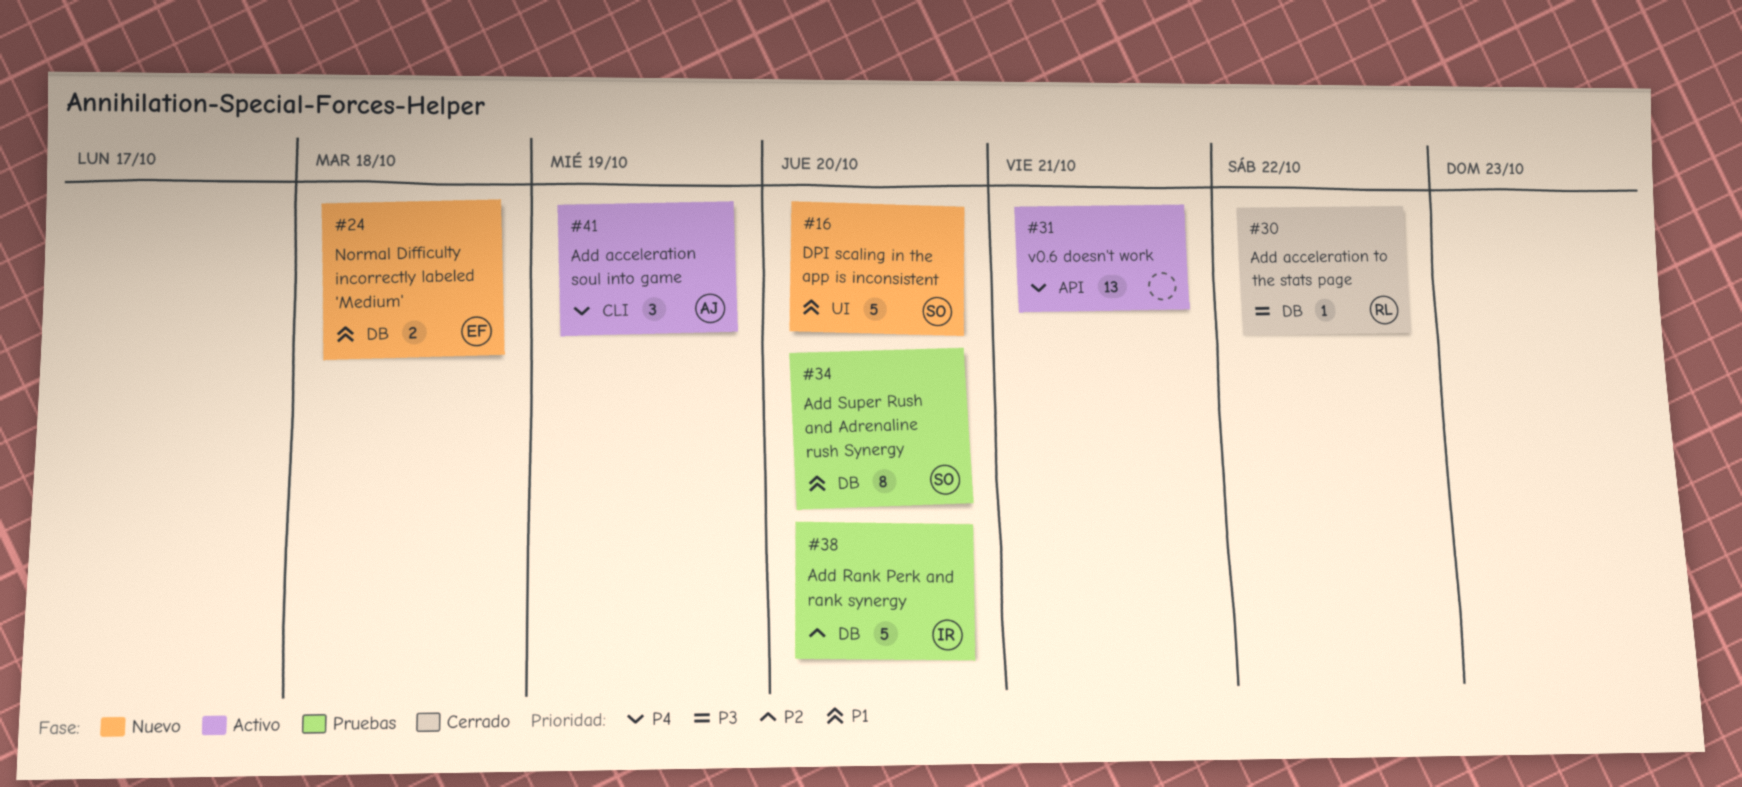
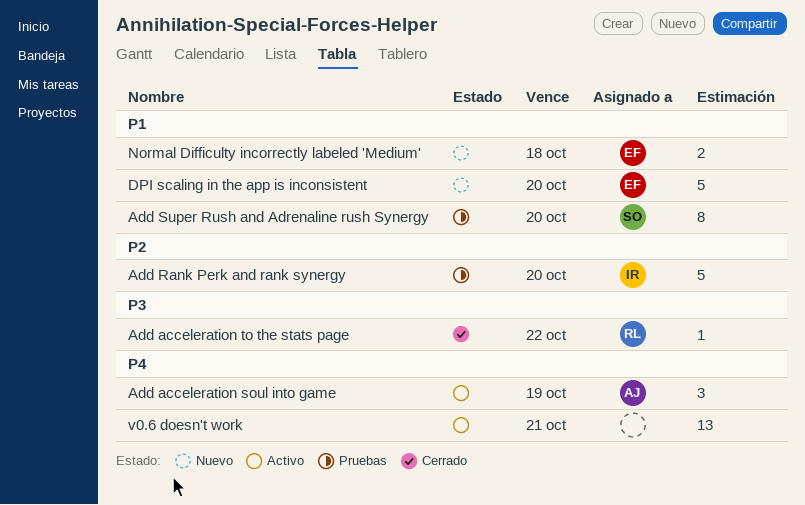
DPI scaling in the app is inconsistent, owner: SO -> EF

